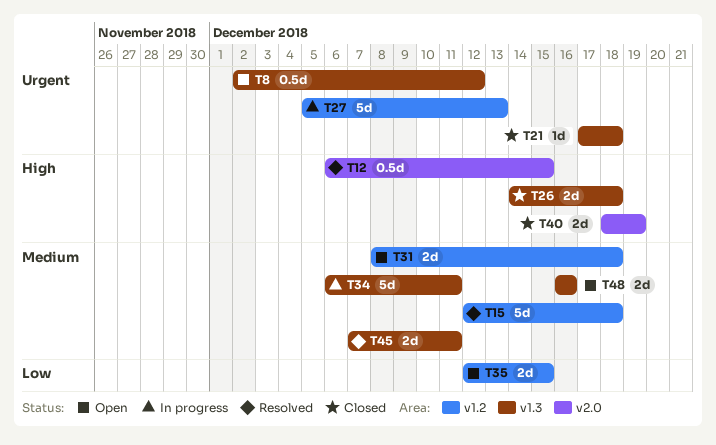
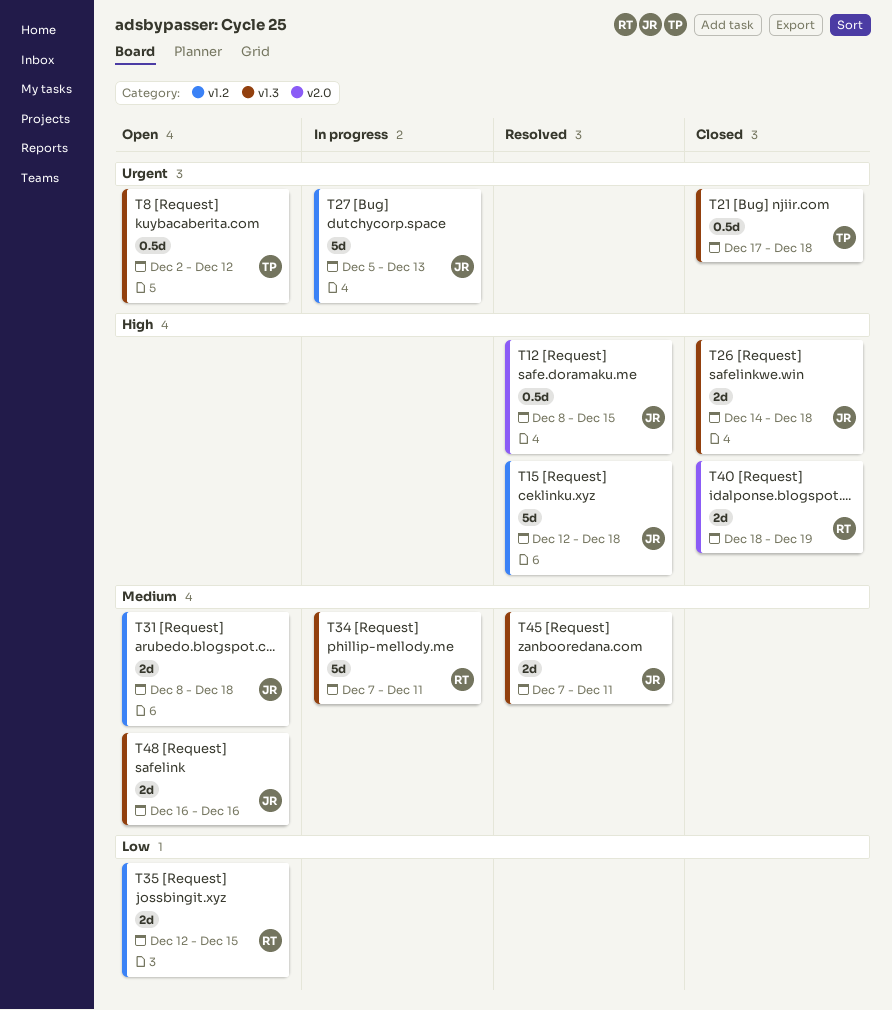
T12, start: Dec 6 -> Dec 8
T15, priority: Medium -> High
T21, estimate: 1d -> 0.5d
T34, start: Dec 6 -> Dec 7

